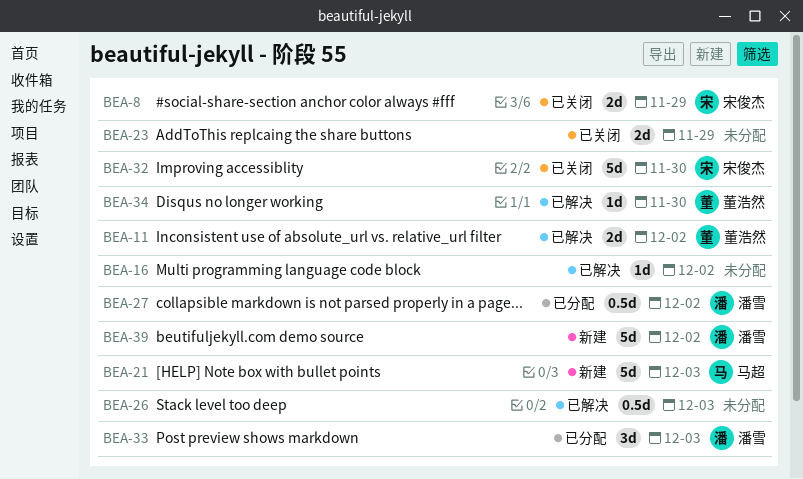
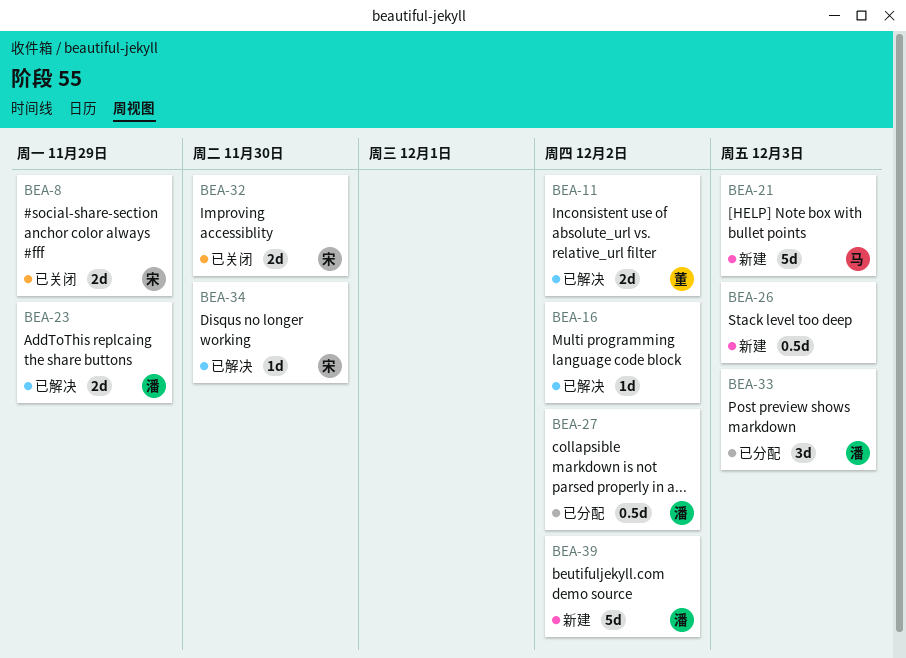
BEA-23, status: 已关闭 -> 已解决
BEA-23, owner: none -> 潘雪
BEA-26, status: 已解决 -> 新建
BEA-32, estimate: 5d -> 2d
BEA-34, owner: 董浩然 -> 宋俊杰

